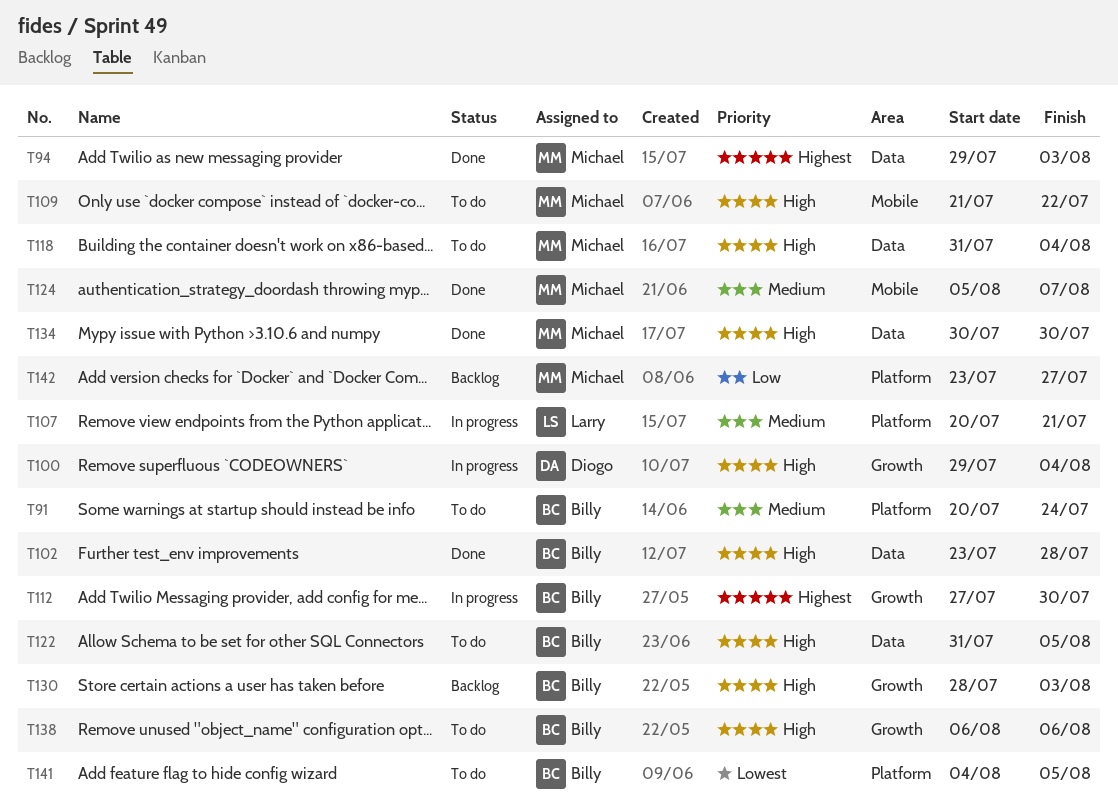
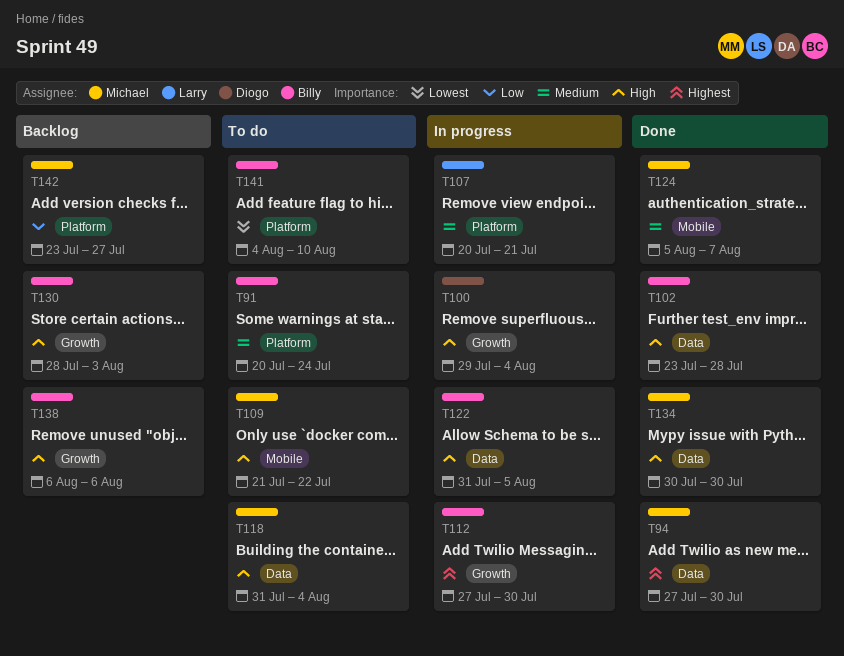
T94, start: Jul 29 -> Jul 27
T94, due: Aug 3 -> Jul 30
T122, status: To do -> In progress
T138, status: To do -> Backlog
T141, due: Aug 5 -> Aug 10

